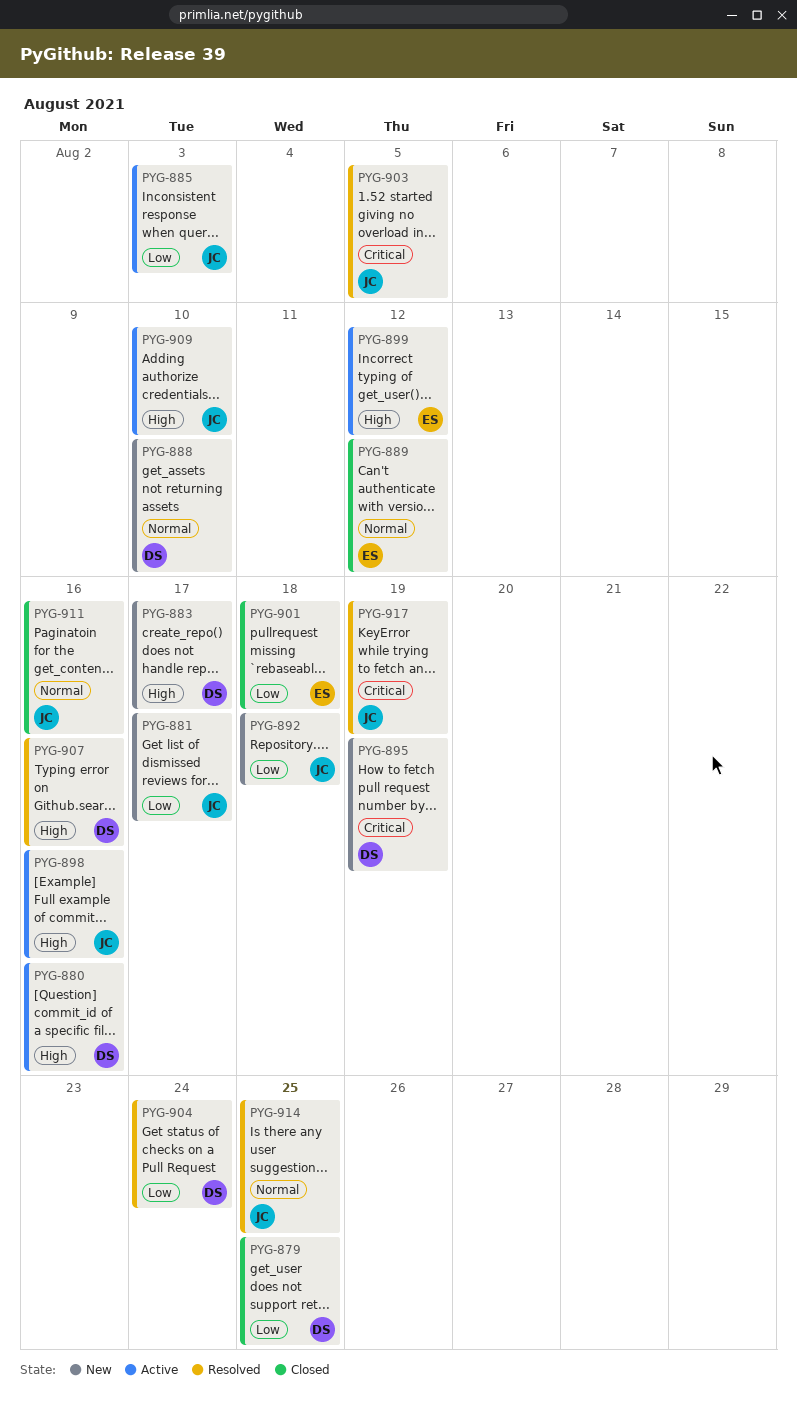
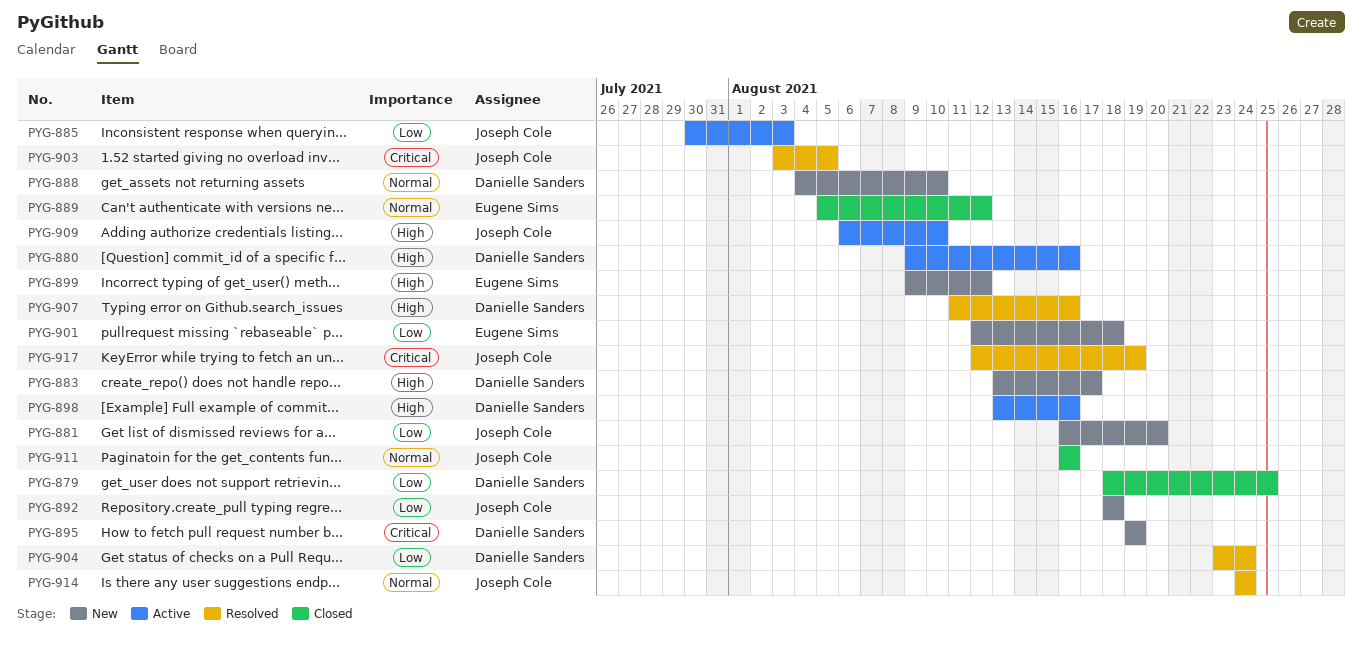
PYG-881, due: Aug 17 -> Aug 20
PYG-898, owner: Joseph Cole -> Danielle Sanders
PYG-899, status: Active -> New
PYG-901, status: Closed -> New
PYG-914, due: Aug 25 -> Aug 24

